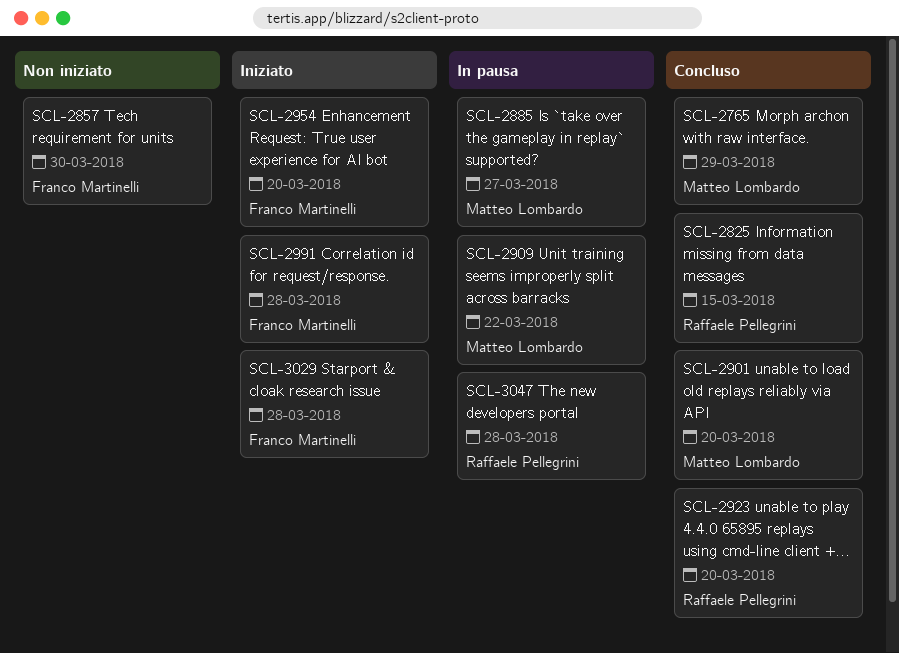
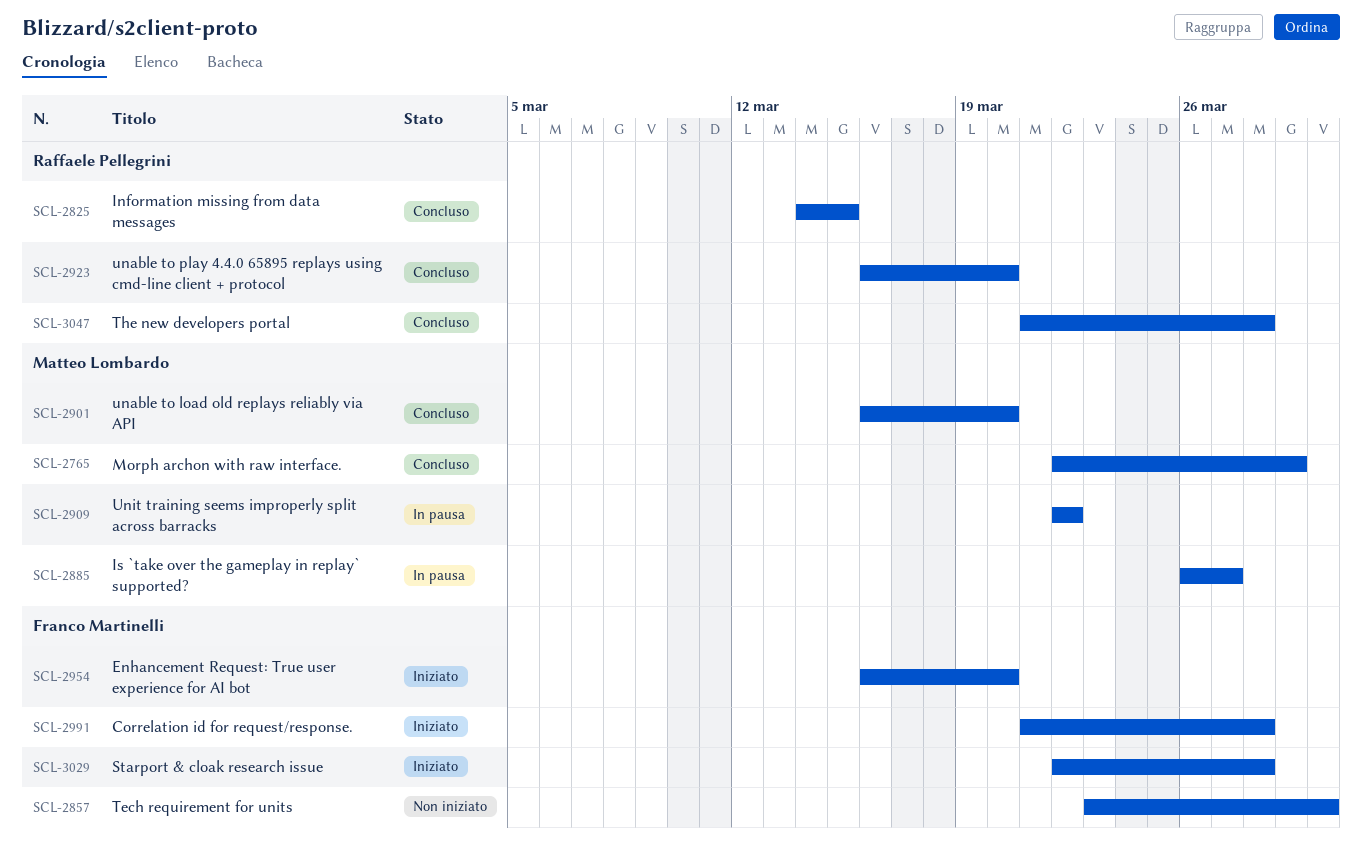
SCL-3047, status: In pausa -> Concluso

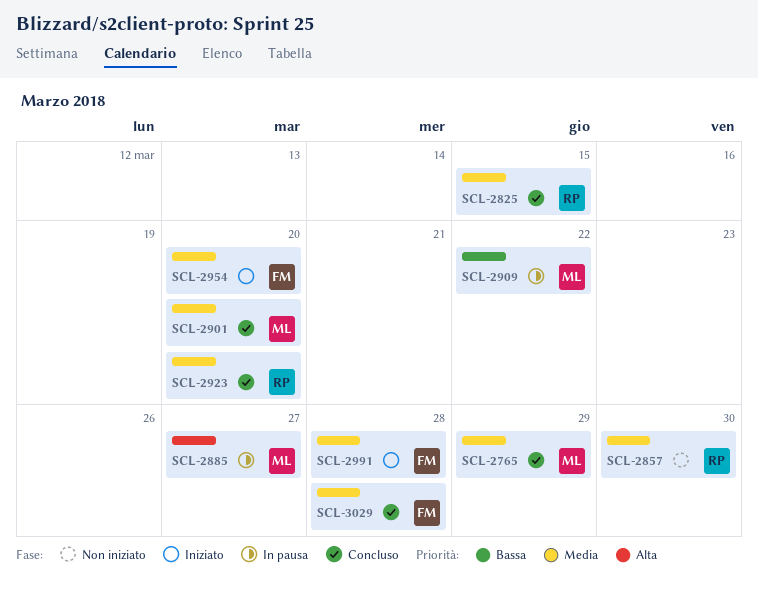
SCL-2857, owner: Franco Martinelli -> Raffaele Pellegrini
SCL-3029, status: Iniziato -> Concluso
SCL-3047: present -> none

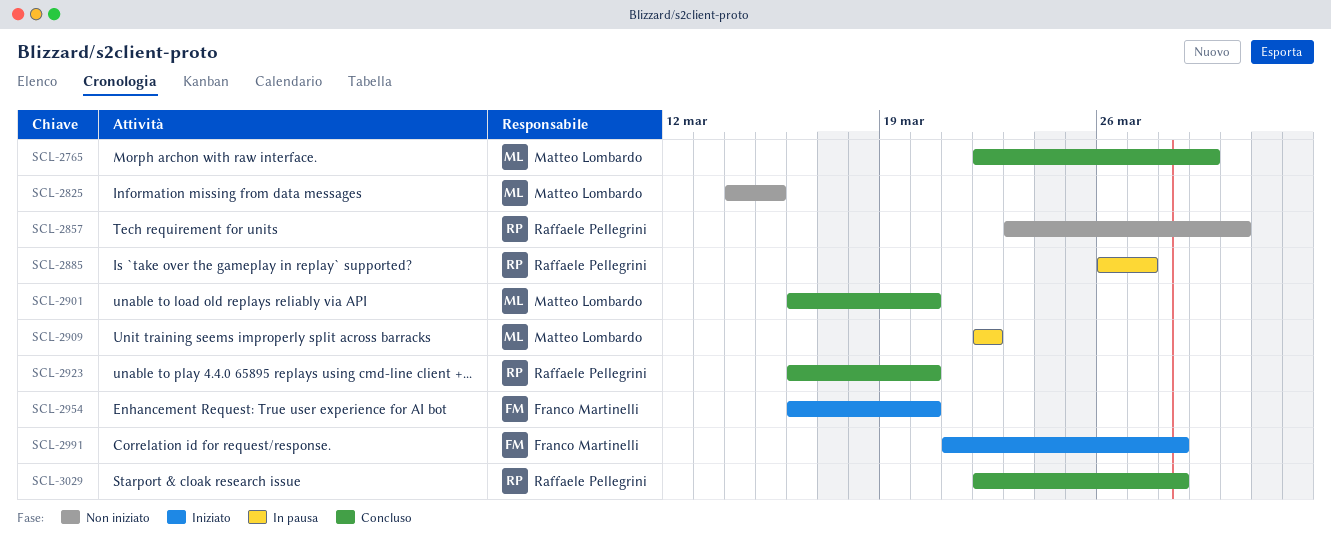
SCL-2825, status: Concluso -> Non iniziato
SCL-2825, owner: Raffaele Pellegrini -> Matteo Lombardo
SCL-2885, owner: Matteo Lombardo -> Raffaele Pellegrini
SCL-3029, owner: Franco Martinelli -> Raffaele Pellegrini

